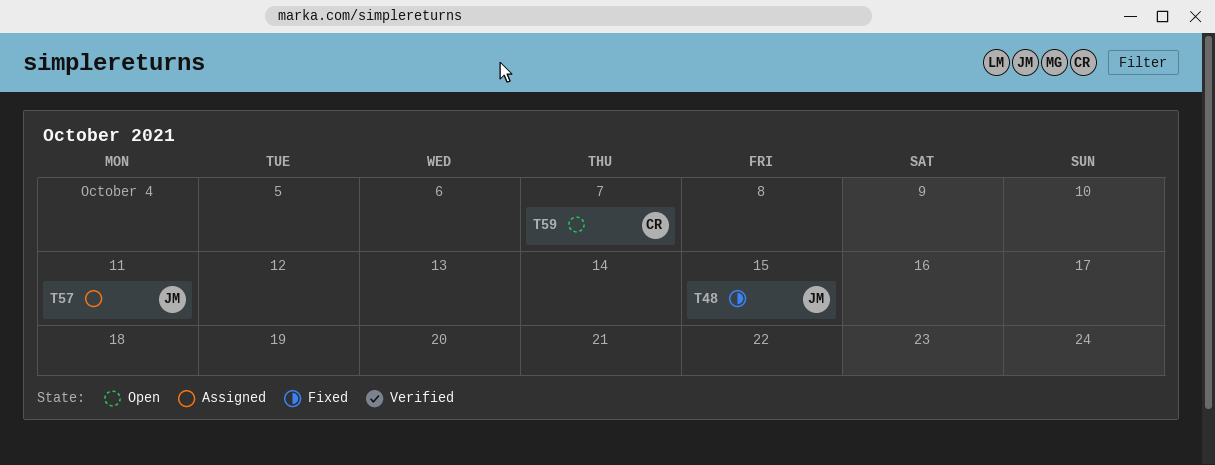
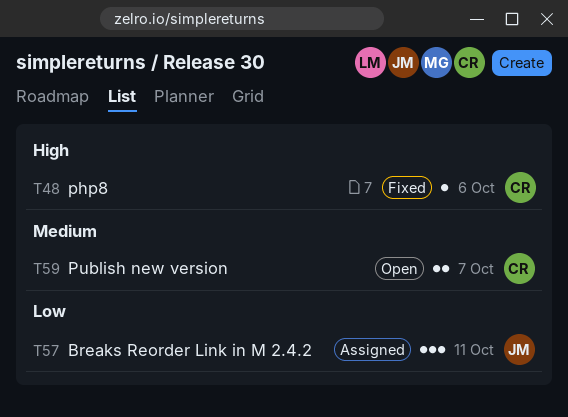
T48, owner: JM -> CR
T48, due: Oct 15 -> Oct 6

